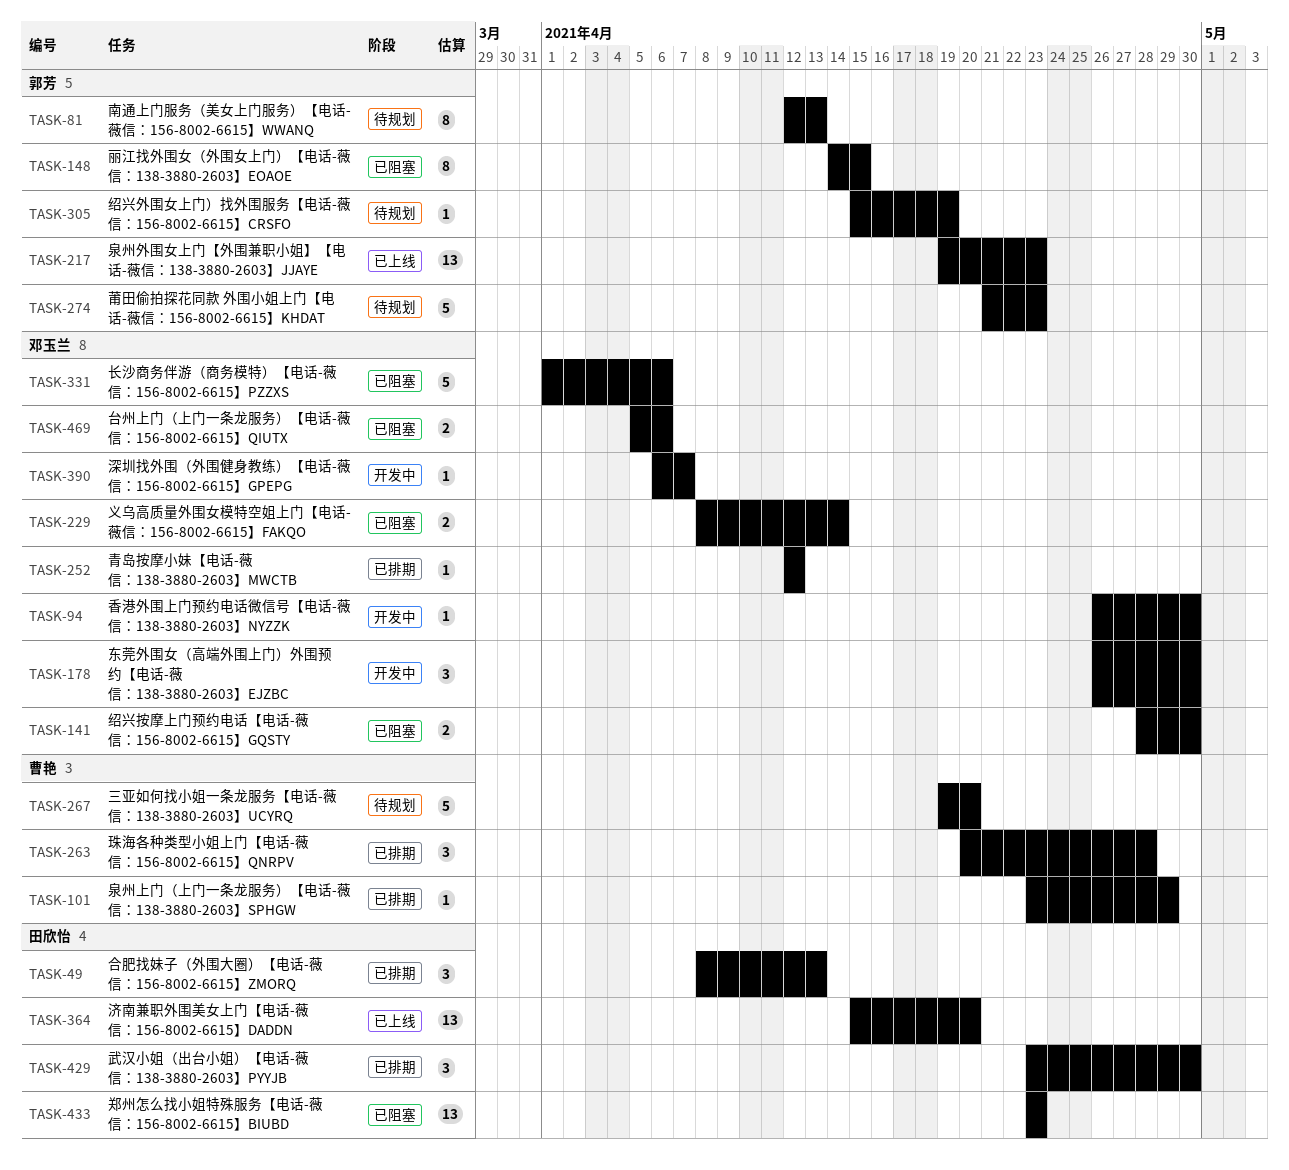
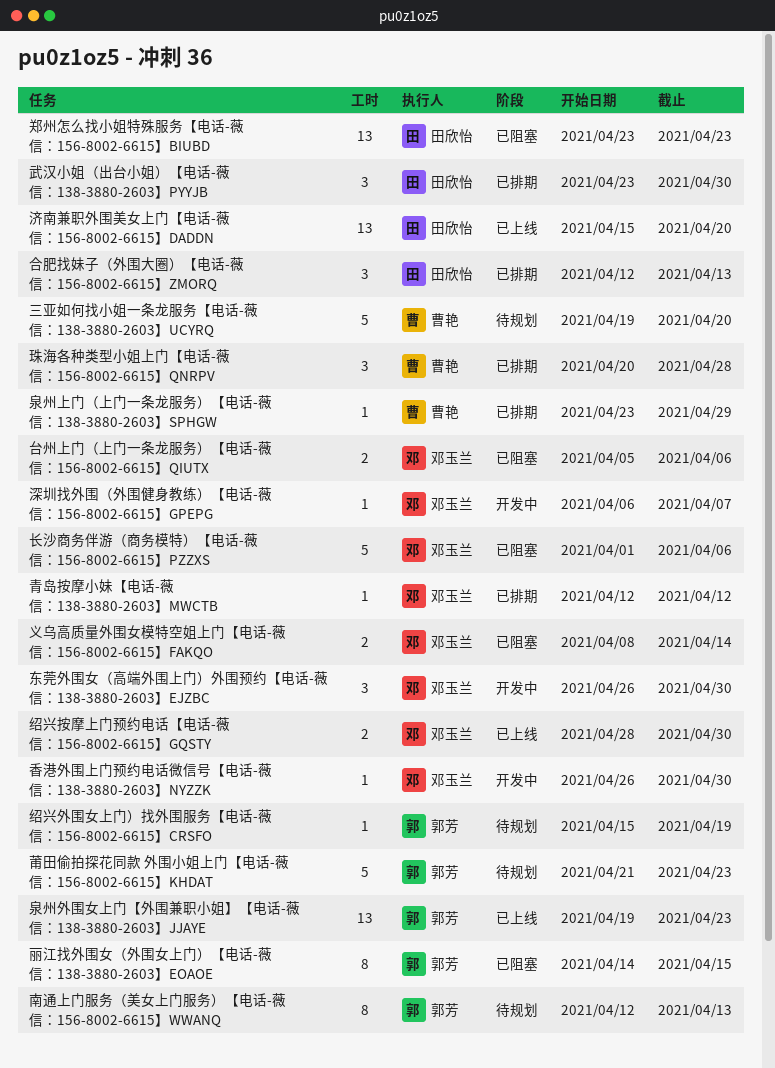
合肥找妹子（外围大圈）【电话-薇信：156-8002-6615】ZMORQ, start: Apr 8 -> Apr 12
绍兴按摩上门预约电话【电话-薇信：156-8002-6615】GQSTY, status: 已阻塞 -> 已上线

